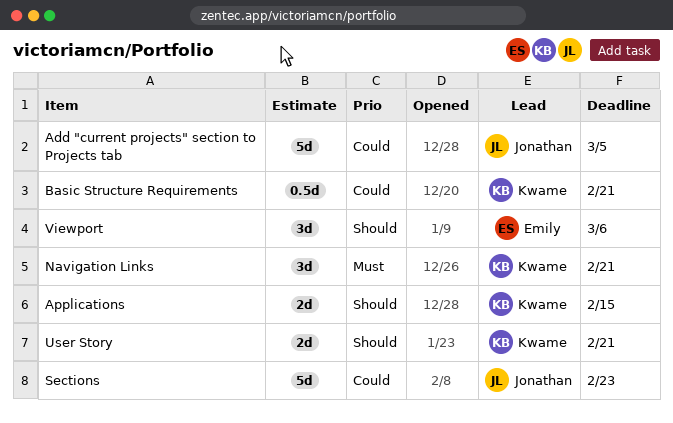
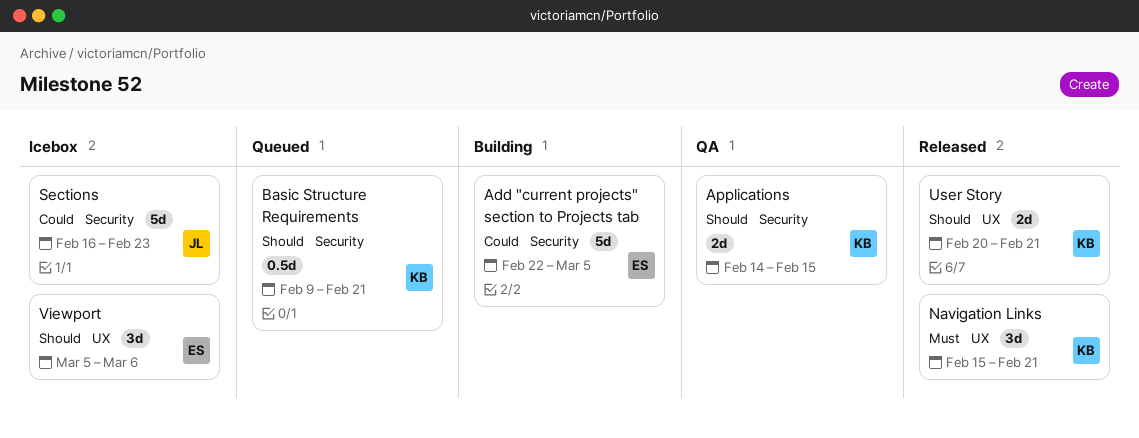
Add "current projects" section to Projects tab, owner: Jonathan -> Emily
Basic Structure Requirements, priority: Could -> Should

